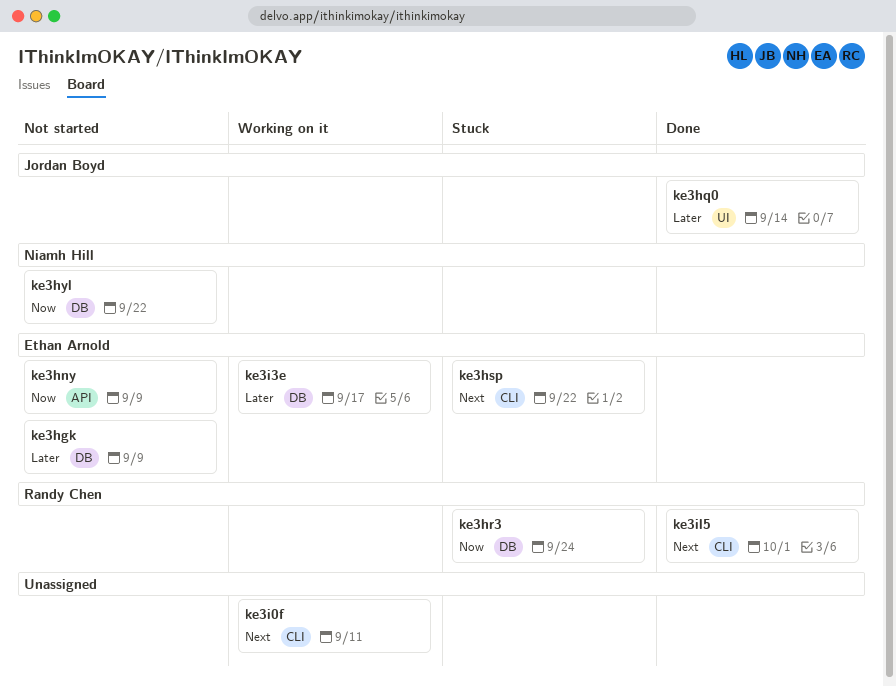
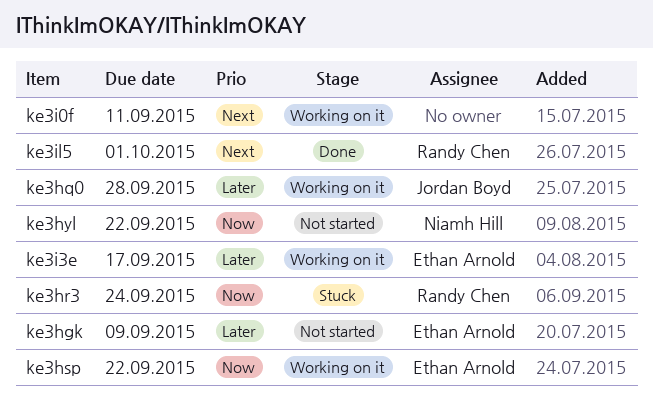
ke3hny: present -> none
ke3hq0, status: Done -> Working on it
ke3hq0, due: Sep 14 -> Sep 28
ke3hsp, status: Stuck -> Working on it
ke3hsp, priority: Next -> Now

